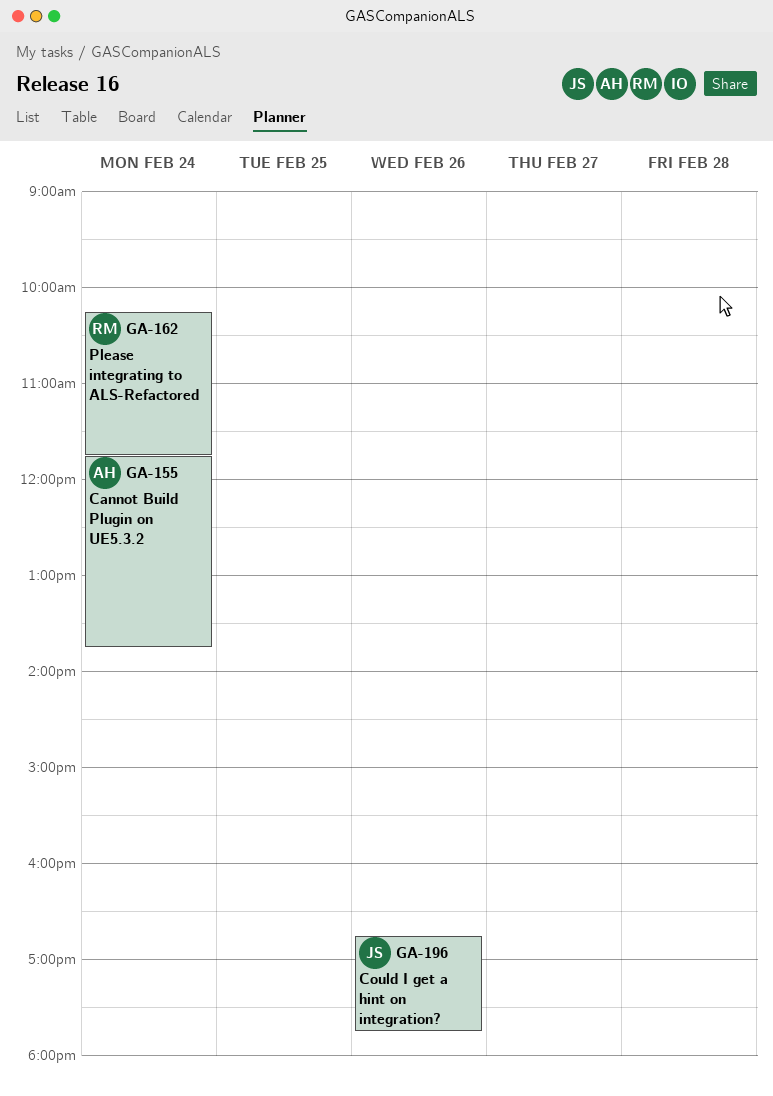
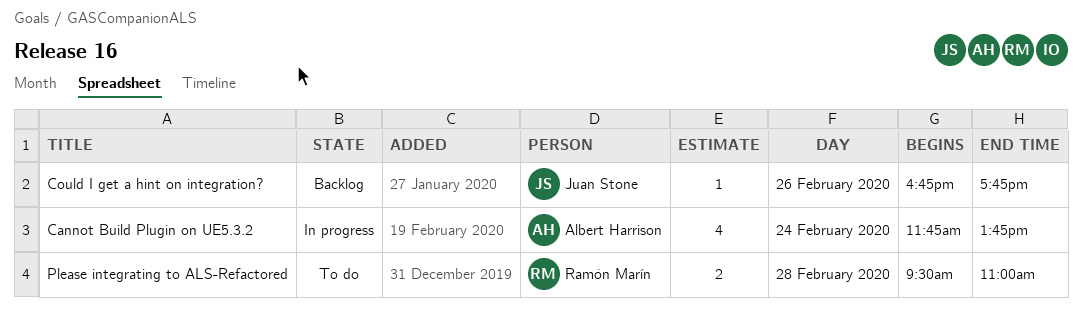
Please integrating to ALS-Refactored, day: Feb 24 -> Feb 28
Please integrating to ALS-Refactored, begins: 10:15 -> 09:30
Please integrating to ALS-Refactored, ends: 11:45 -> 11:00

